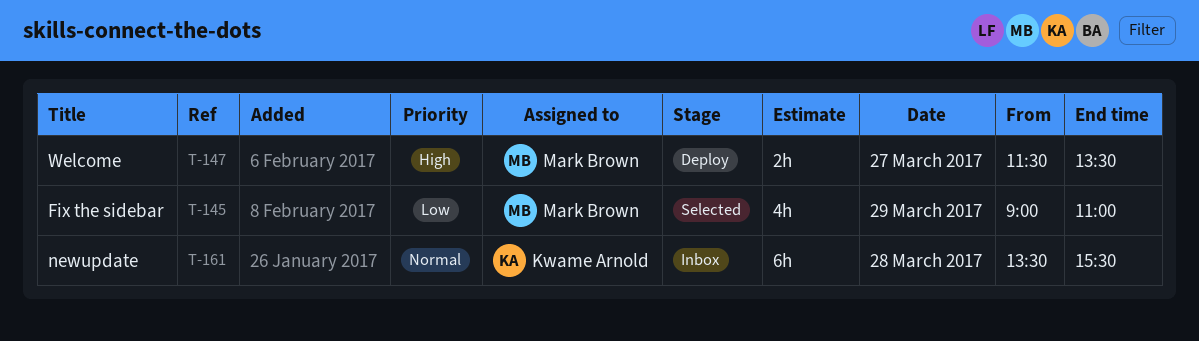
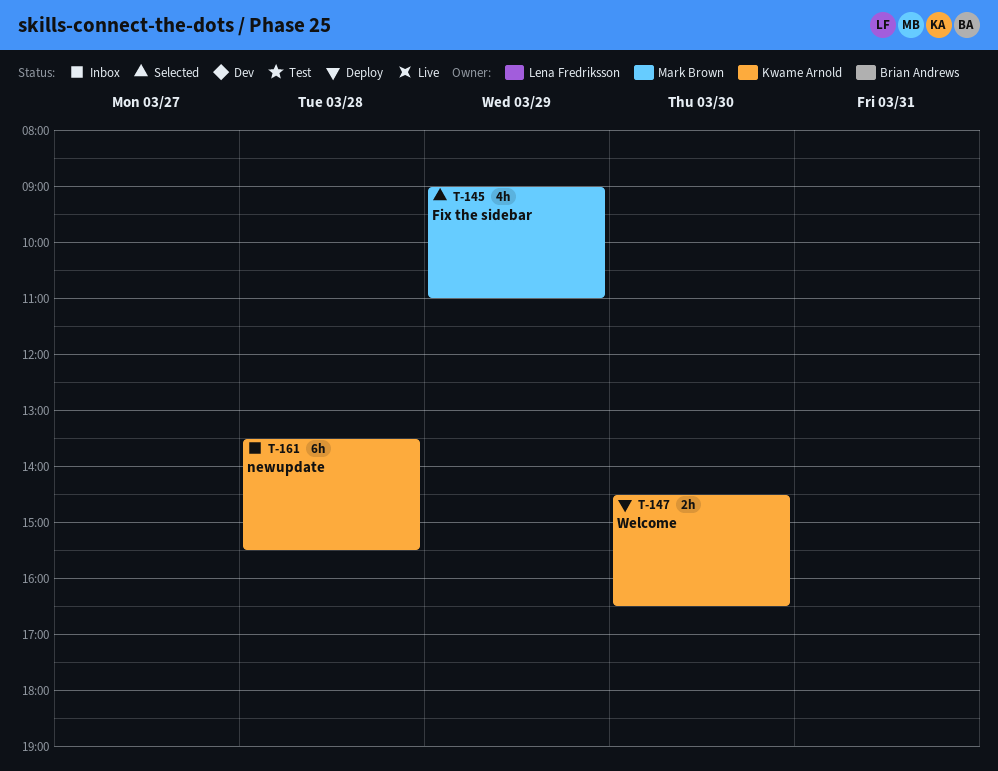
T-147, owner: Mark Brown -> Kwame Arnold
T-147, day: Mar 27 -> Mar 30
T-147, begins: 11:30 -> 14:30
T-147, ends: 13:30 -> 16:30

